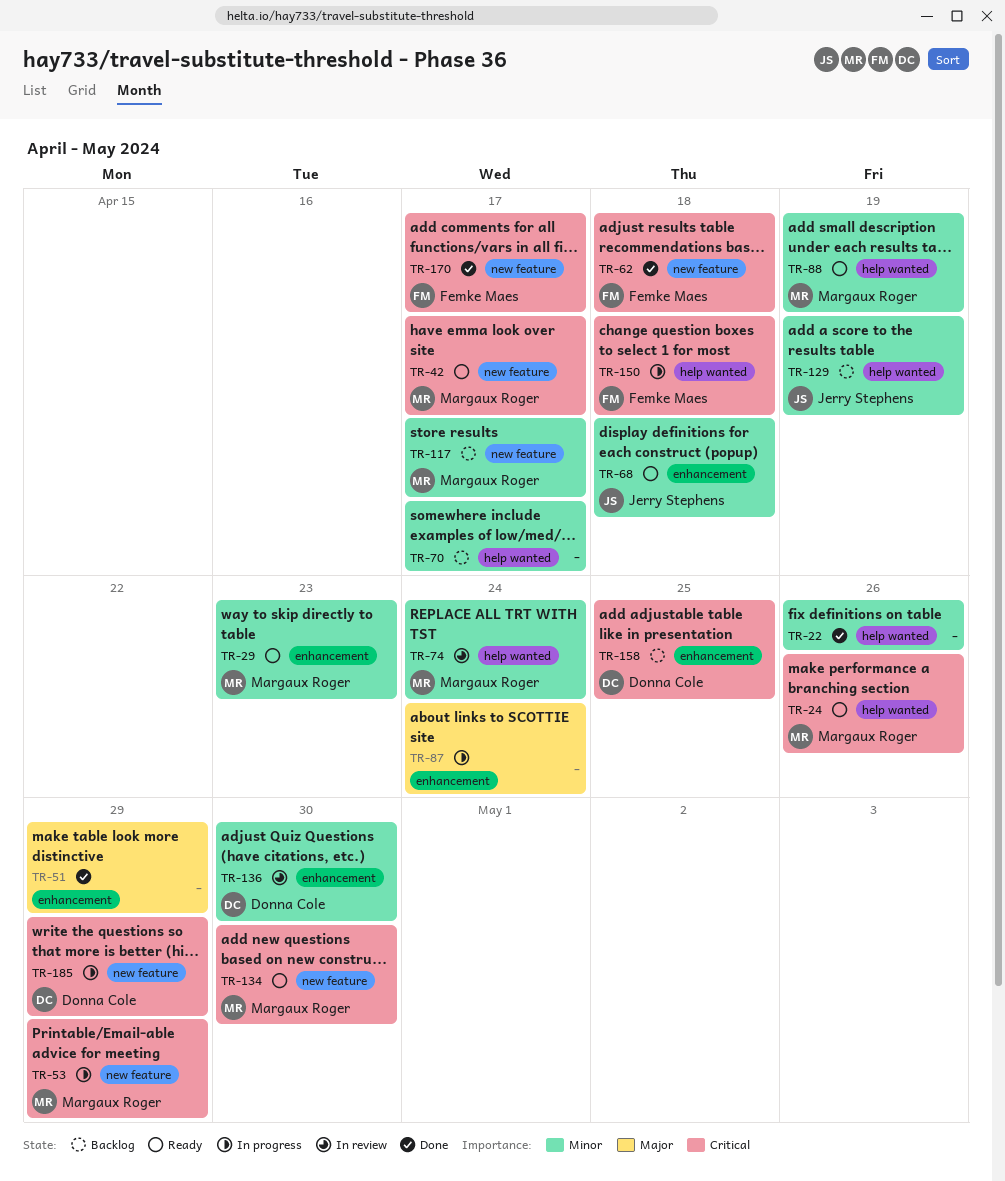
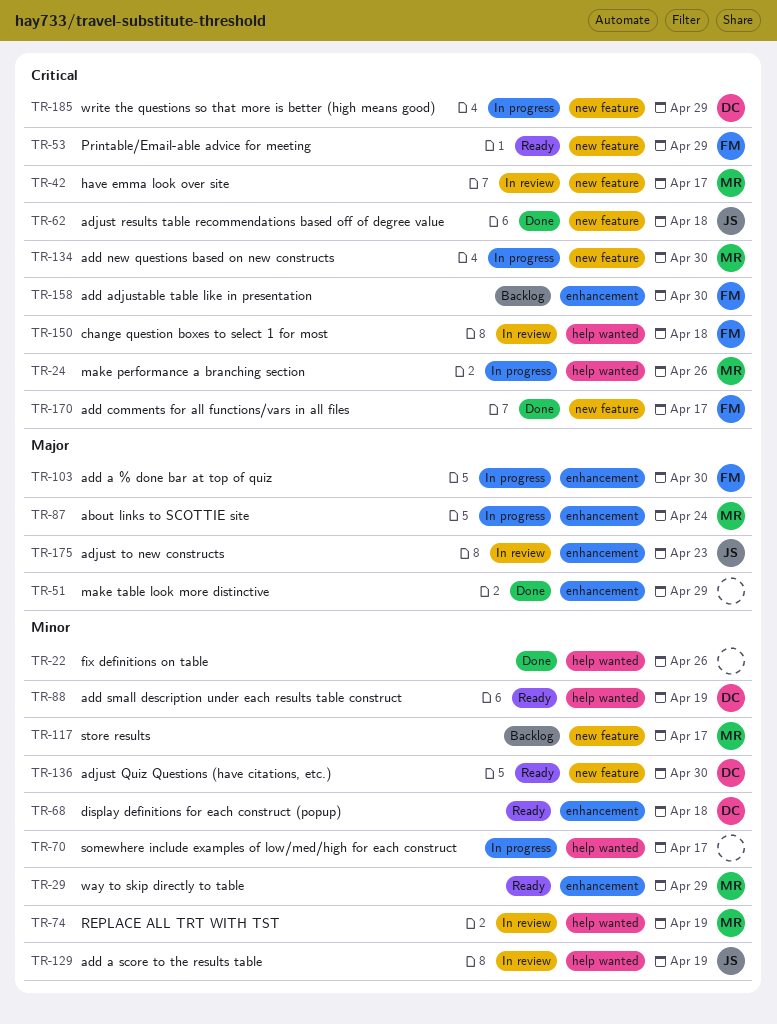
TR-24, status: Ready -> In progress
TR-29, due: Apr 23 -> Apr 29
TR-42, status: Ready -> In review
TR-53, status: In progress -> Ready
TR-53, owner: Margaux Roger -> Femke Maes
TR-62, owner: Femke Maes -> Jerry Stephens
TR-68, owner: Jerry Stephens -> Donna Cole
TR-70, status: Backlog -> In progress
TR-74, due: Apr 24 -> Apr 19
TR-87, owner: none -> Margaux Roger
TR-88, owner: Margaux Roger -> Donna Cole
TR-103: none -> present
TR-129, status: Backlog -> In review
TR-134, status: Ready -> In progress
TR-136, status: In review -> Ready
TR-136, label: enhancement -> new feature
TR-150, status: In progress -> In review
TR-158, owner: Donna Cole -> Femke Maes
TR-158, due: Apr 25 -> Apr 30
TR-175: none -> present

